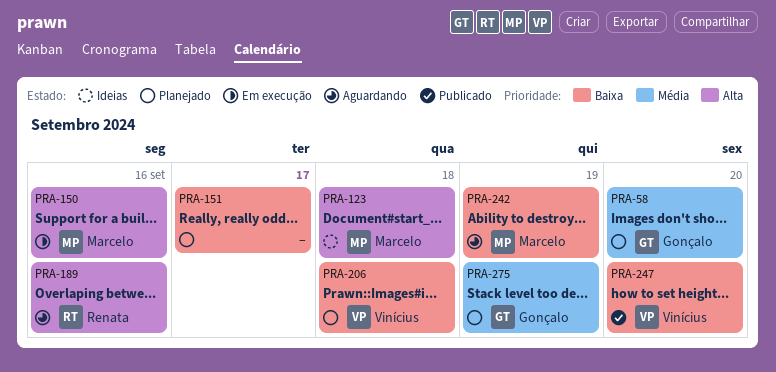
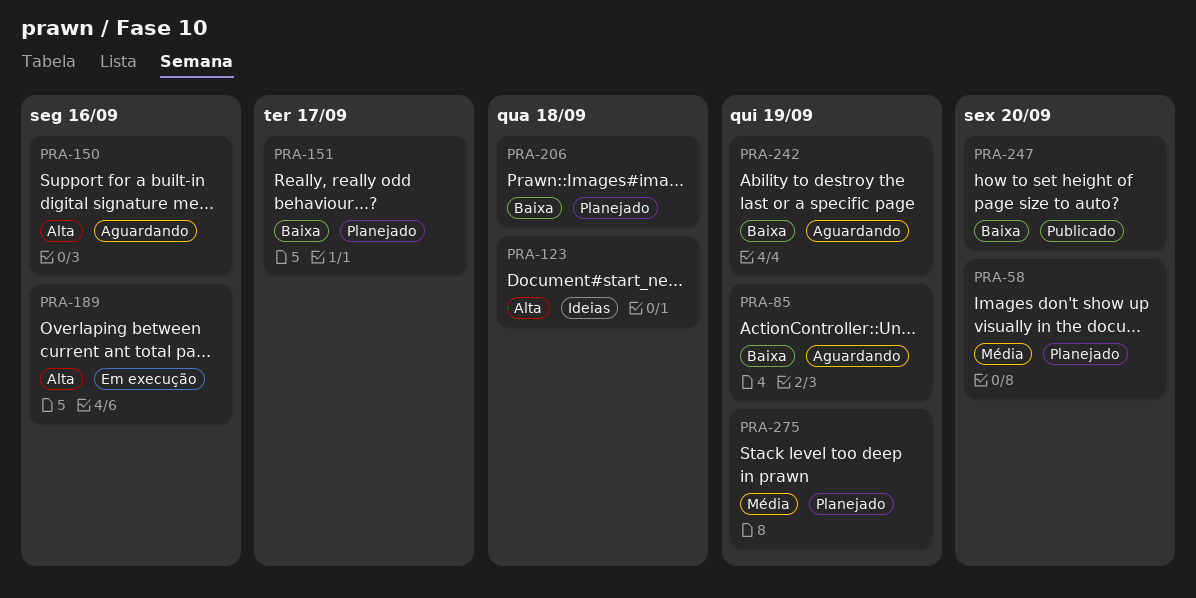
PRA-85: none -> present
PRA-150, status: Em execução -> Aguardando
PRA-189, status: Aguardando -> Em execução

